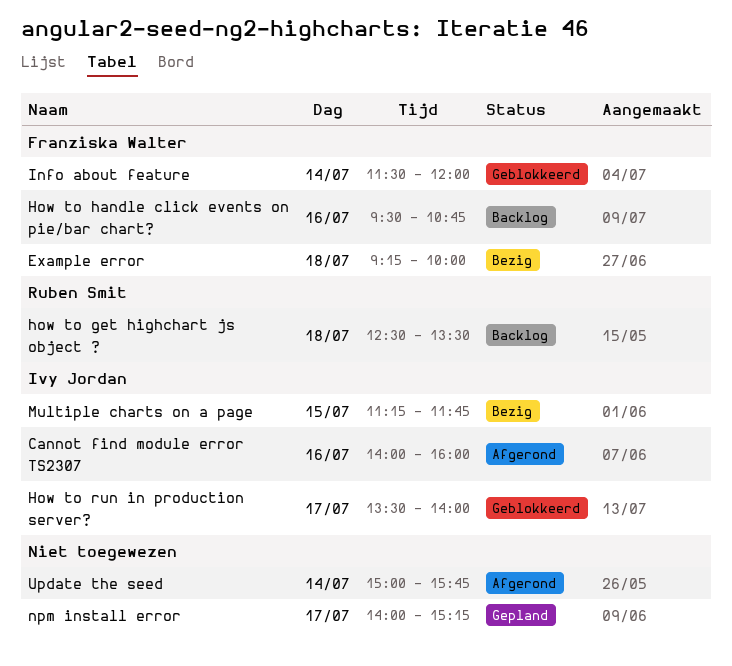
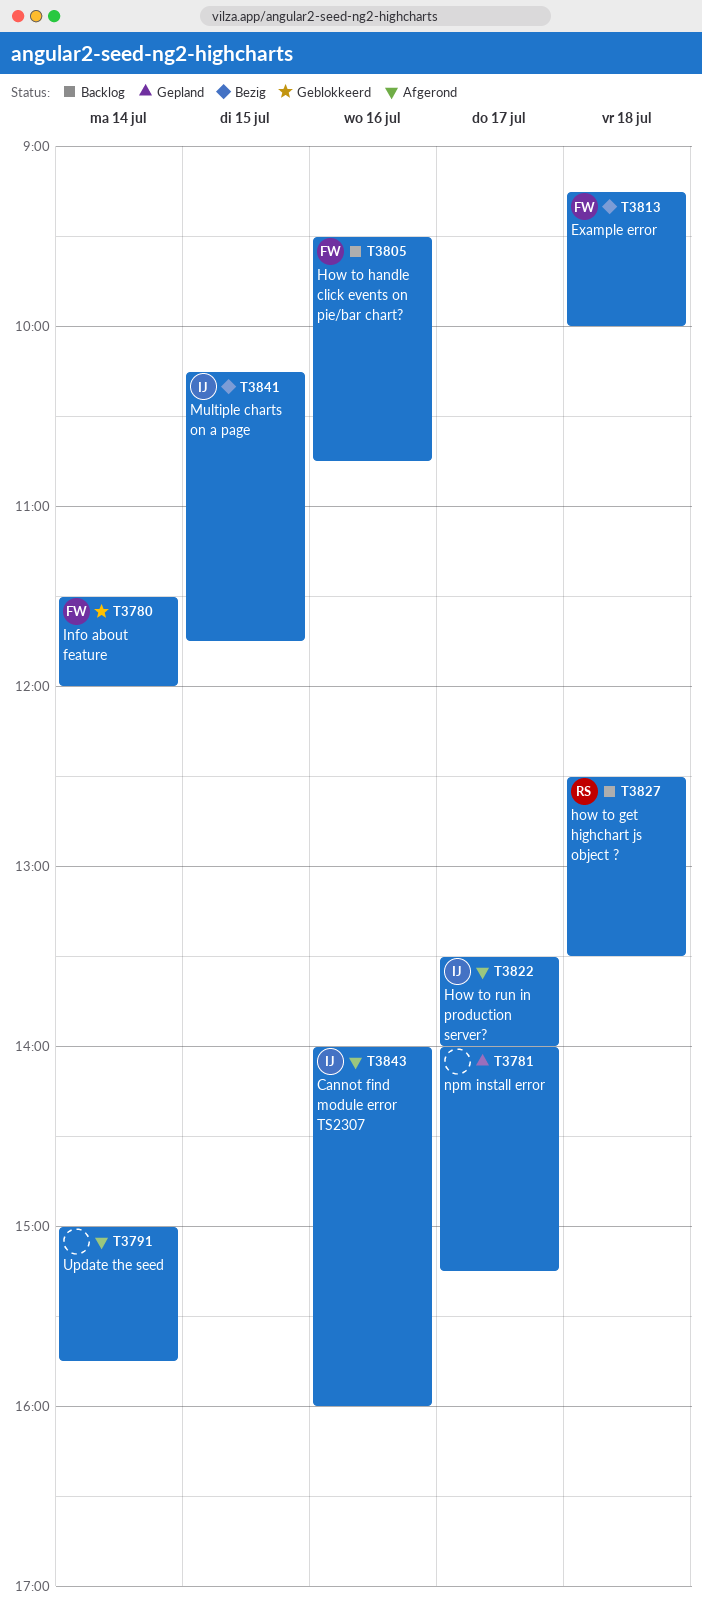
How to run in production server?, status: Geblokkeerd -> Afgerond
Multiple charts on a page, begins: 11:15 -> 10:15

